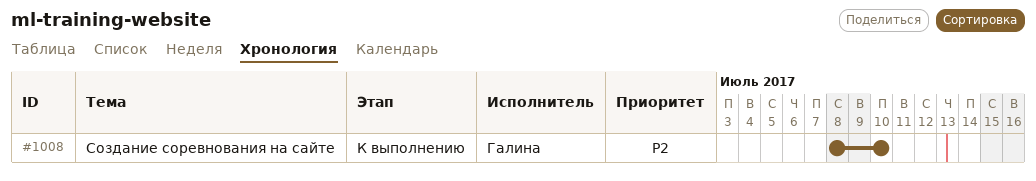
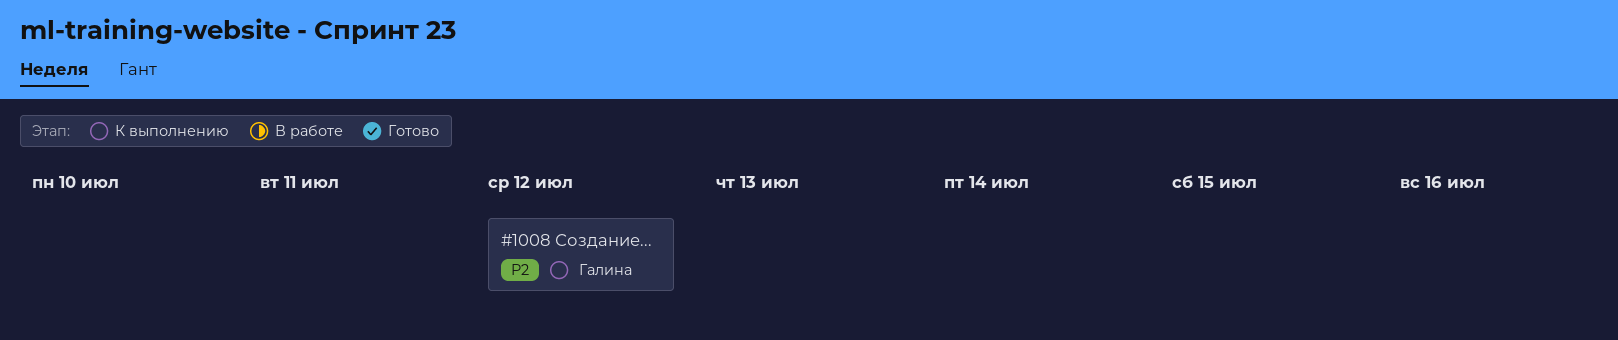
#1008, due: Jul 10 -> Jul 12

